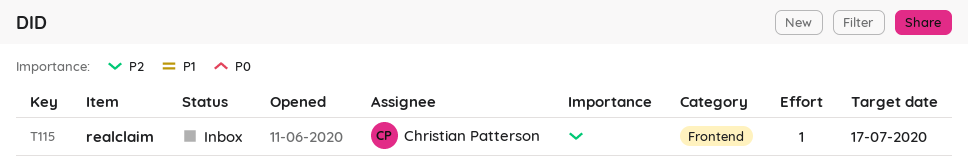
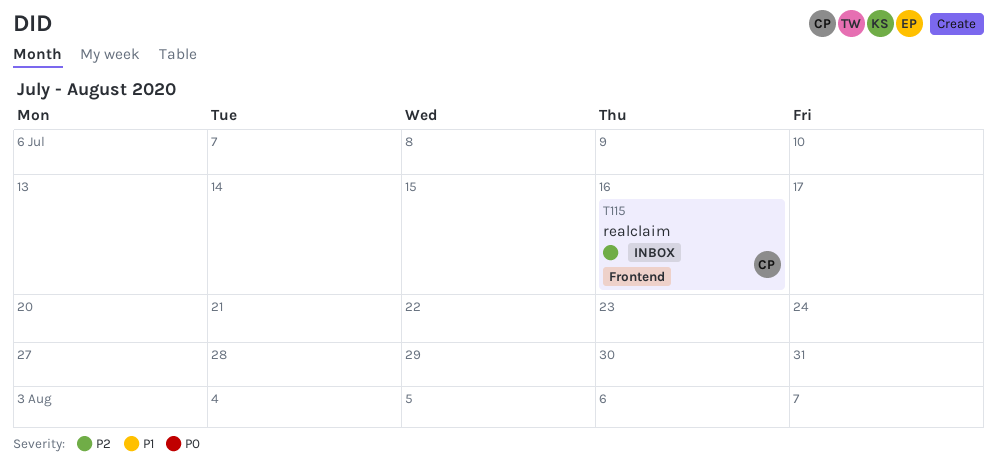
T115, due: Jul 17 -> Jul 16

